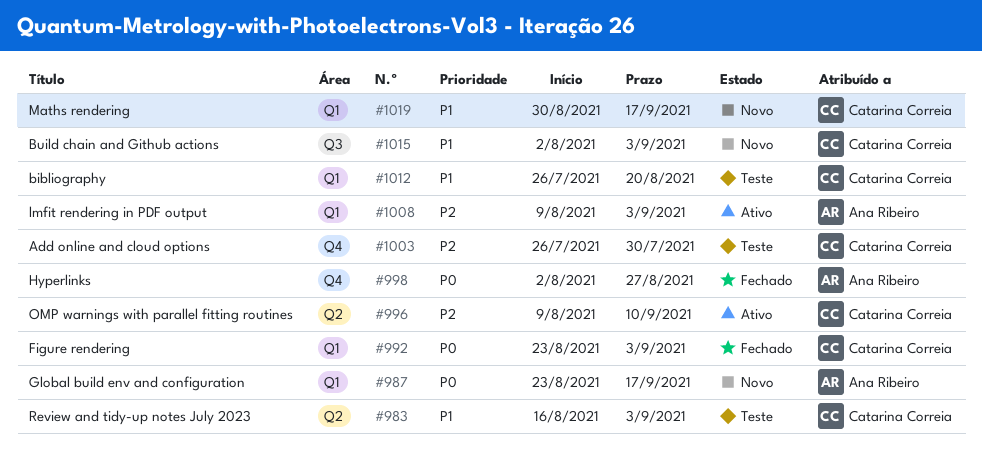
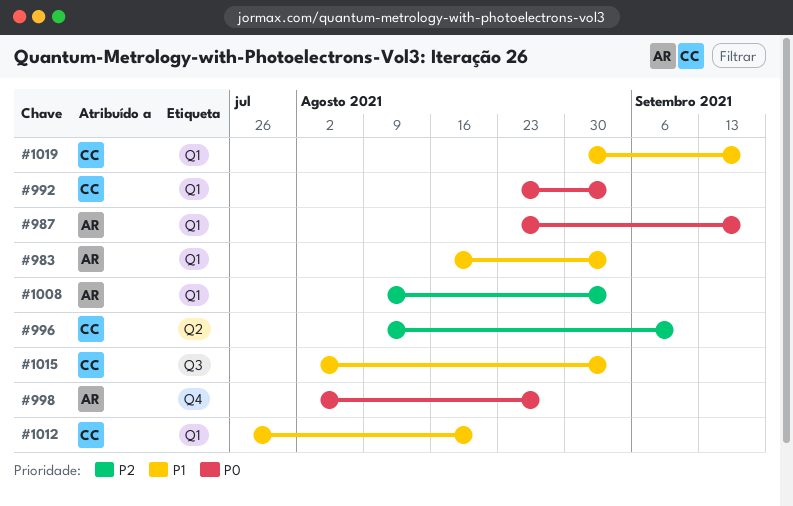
#983, owner: Catarina Correia -> Ana Ribeiro
#983, label: Q2 -> Q1
#1003: present -> none

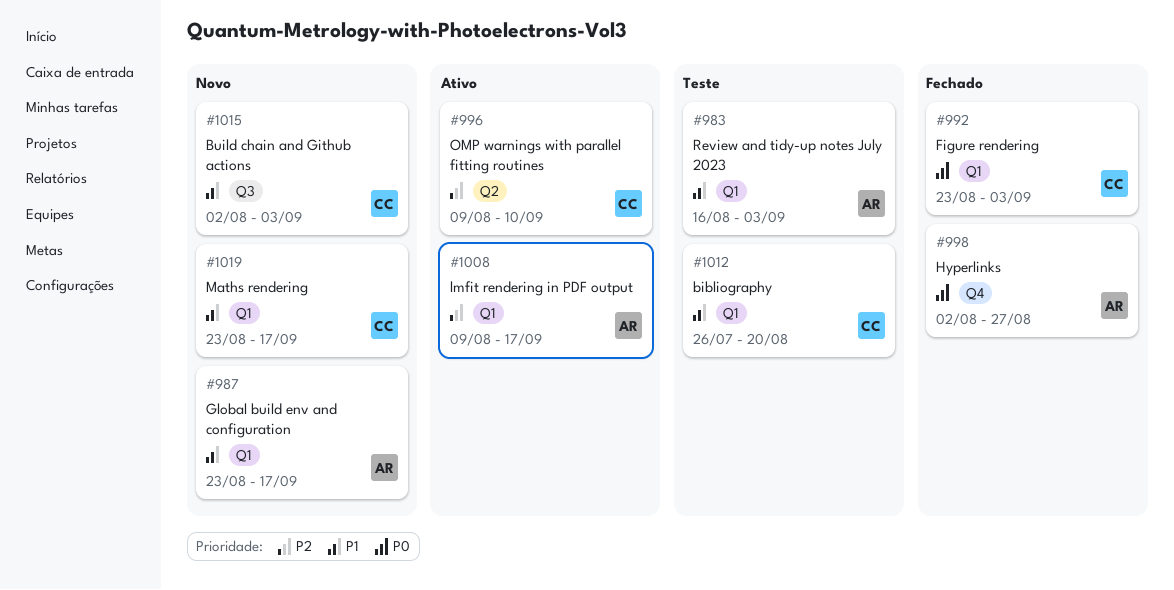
#987, priority: P0 -> P1
#1008, due: Sep 3 -> Sep 17
#1019, start: Aug 30 -> Aug 23

